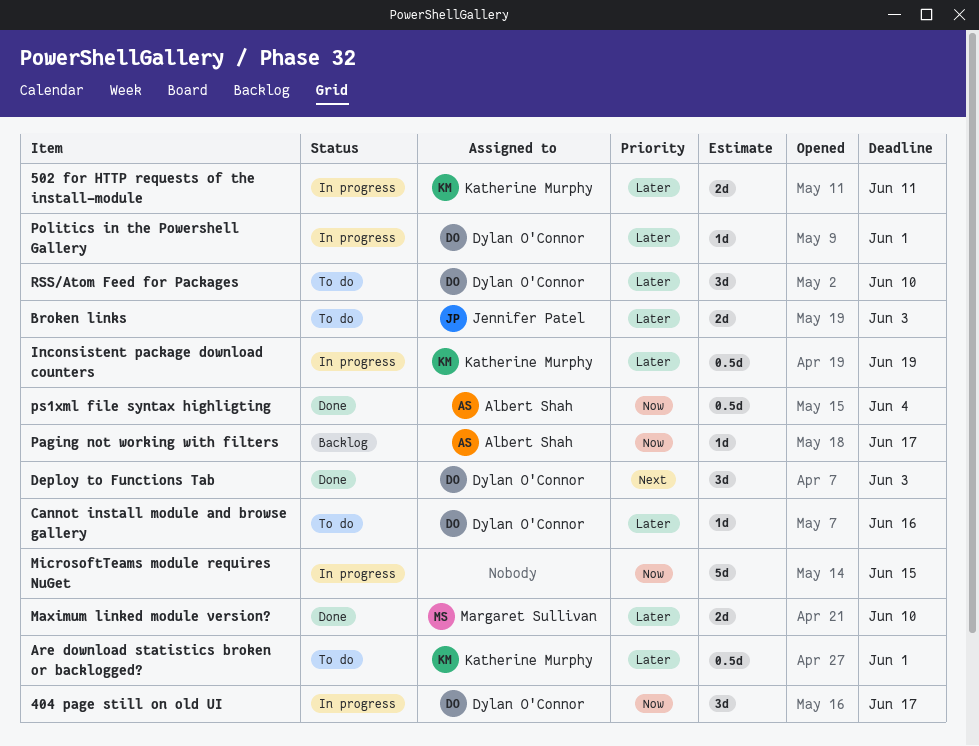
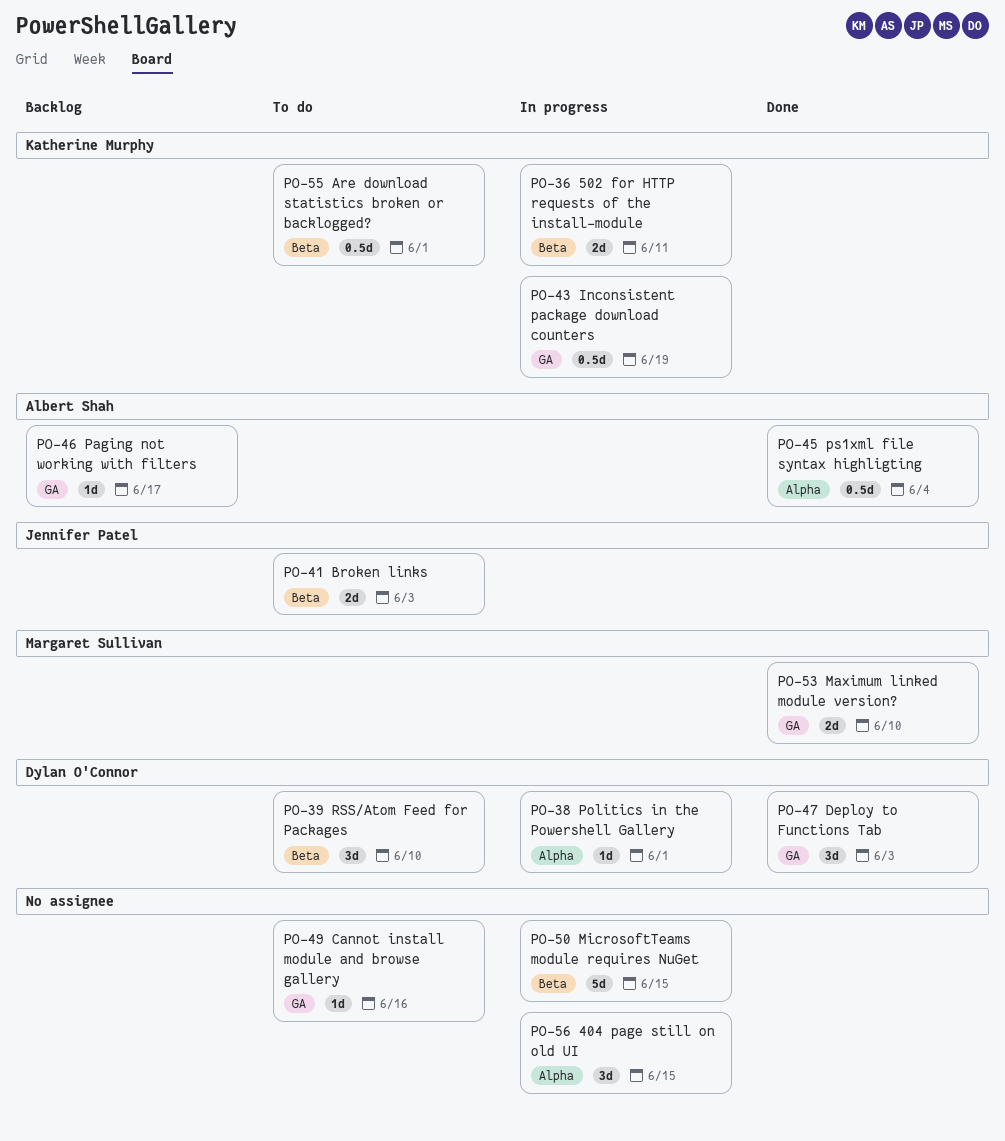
404 page still on old UI, owner: Dylan O'Connor -> none
404 page still on old UI, due: Jun 17 -> Jun 15
Cannot install module and browse gallery, owner: Dylan O'Connor -> none

